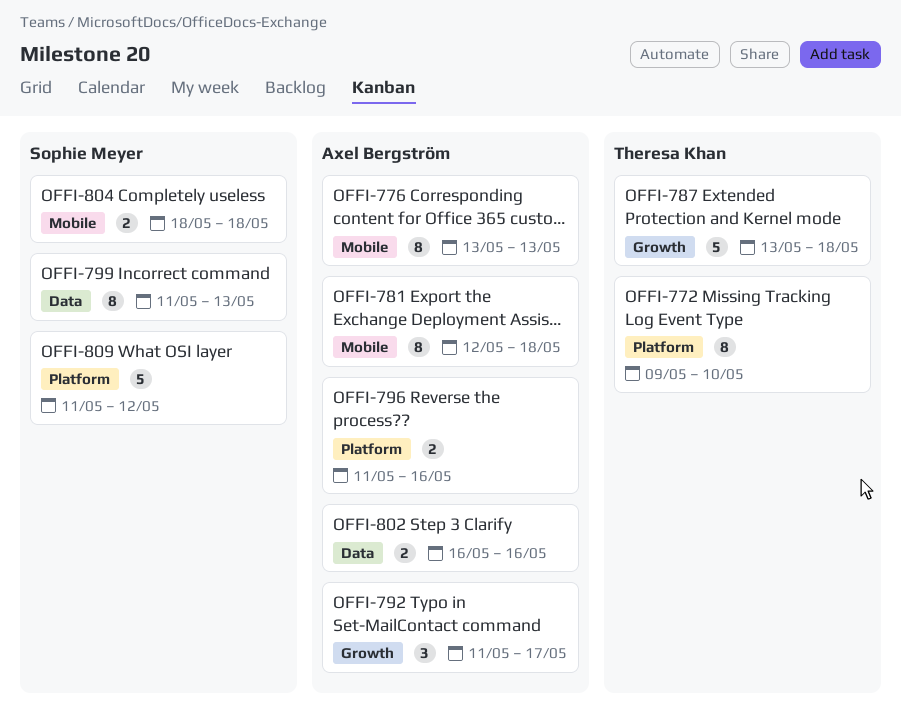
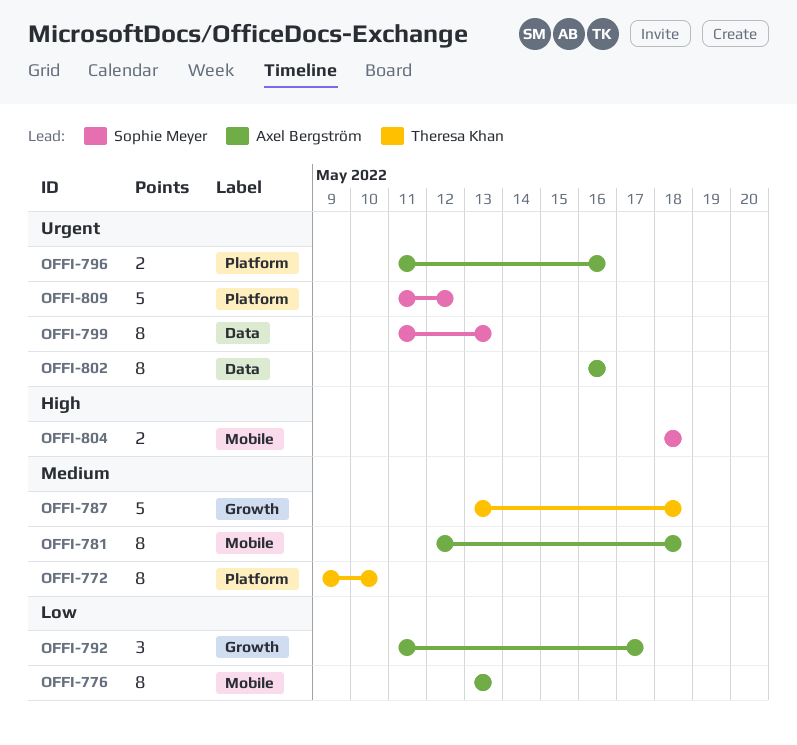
OFFI-802, estimate: 2 -> 8

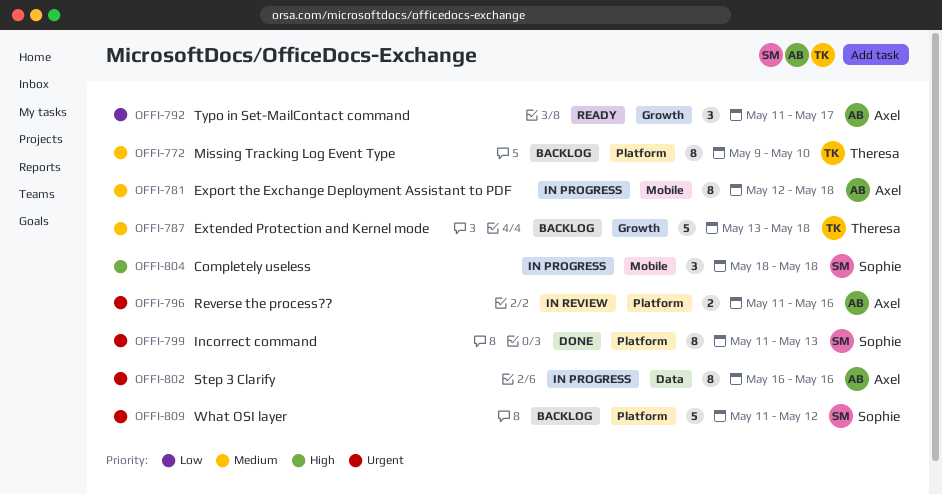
OFFI-776: present -> none
OFFI-799, label: Data -> Platform
OFFI-804, estimate: 2 -> 3

